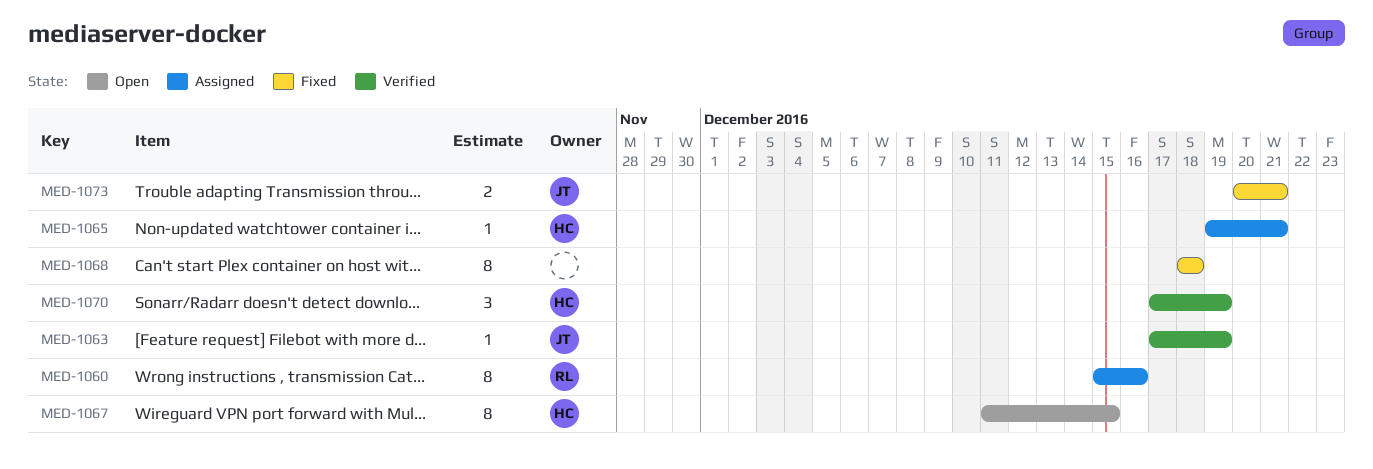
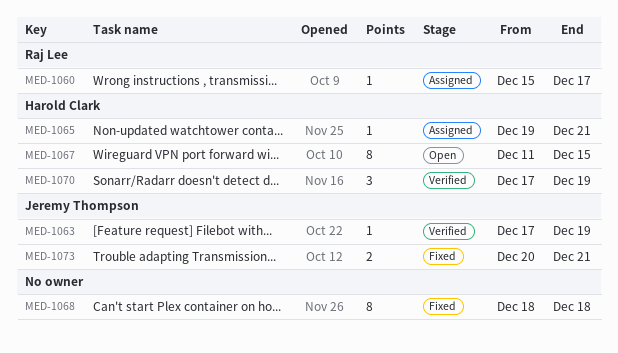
MED-1060, estimate: 8 -> 1
MED-1060, due: Dec 16 -> Dec 17

